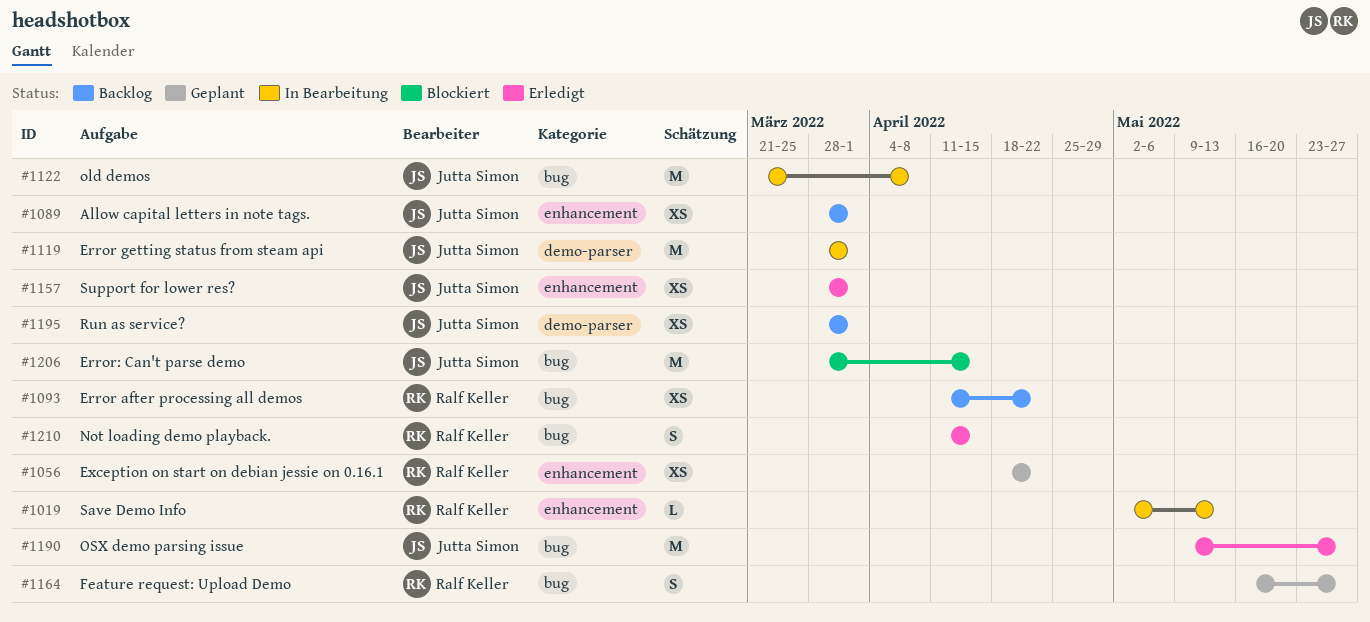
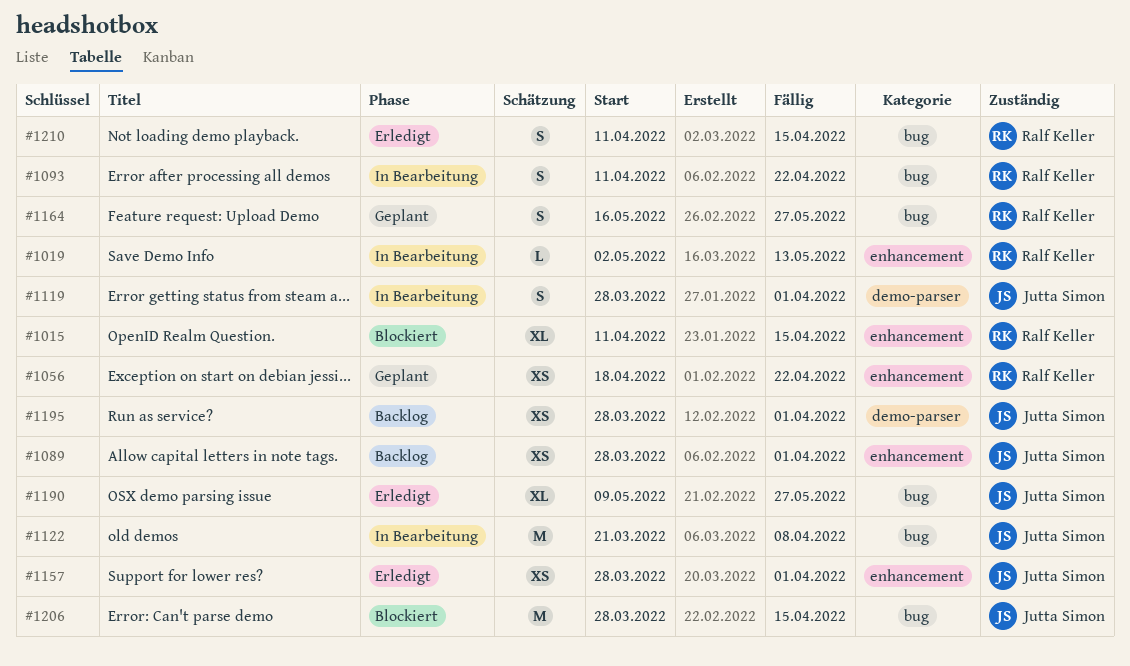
#1015: none -> present
#1093, status: Backlog -> In Bearbeitung
#1093, estimate: XS -> S
#1119, estimate: M -> S
#1190, estimate: M -> XL

